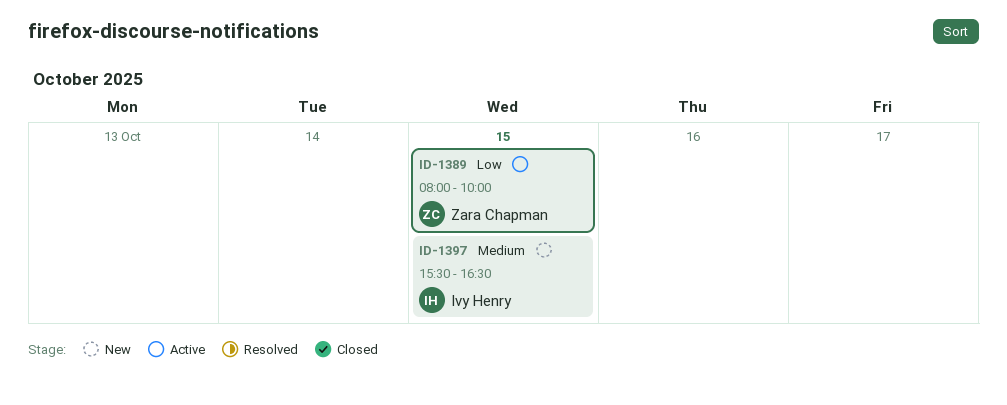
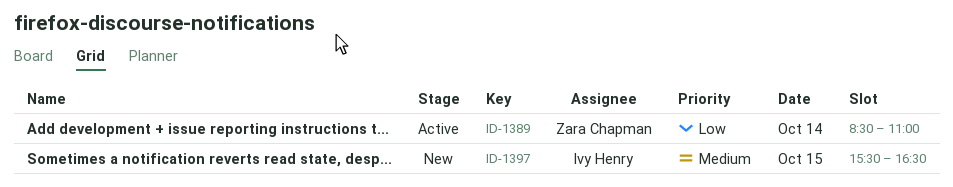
ID-1389, day: Oct 15 -> Oct 14
ID-1389, begins: 08:00 -> 08:30
ID-1389, ends: 10:00 -> 11:00

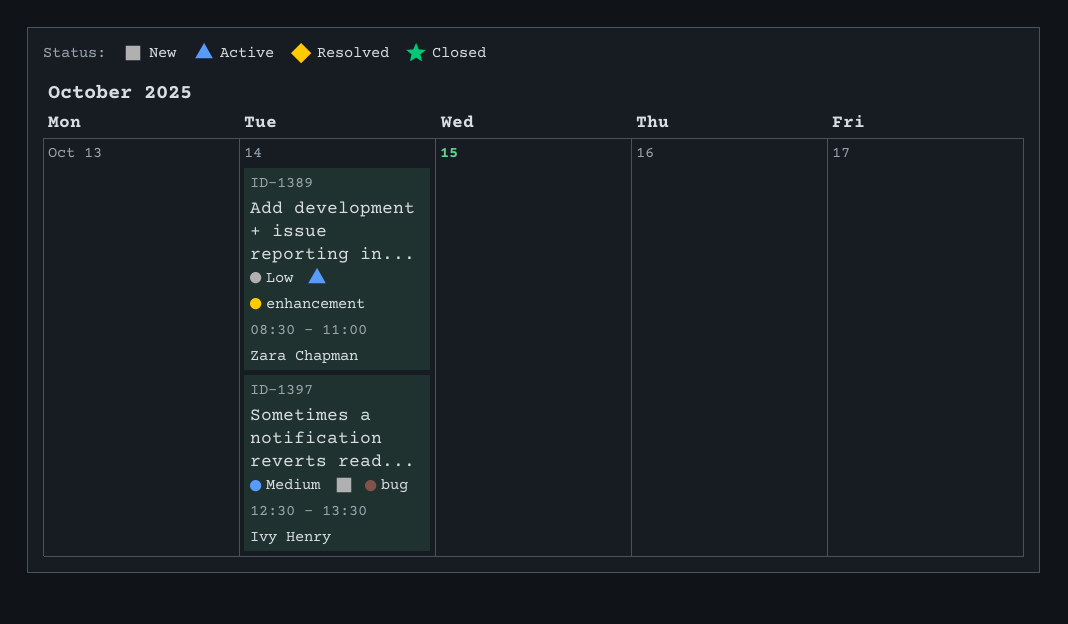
ID-1397, day: Oct 15 -> Oct 14
ID-1397, begins: 15:30 -> 12:30
ID-1397, ends: 16:30 -> 13:30

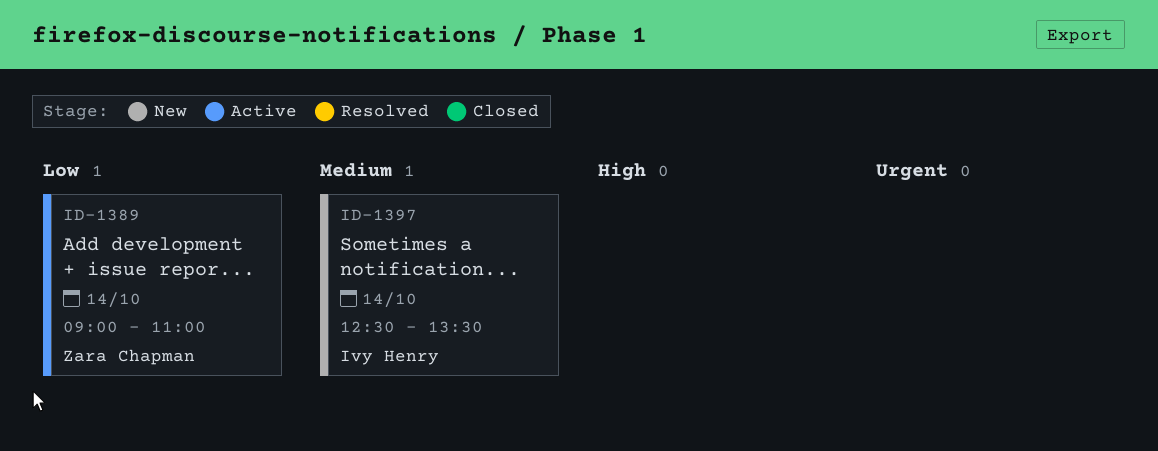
ID-1389, begins: 08:30 -> 09:00

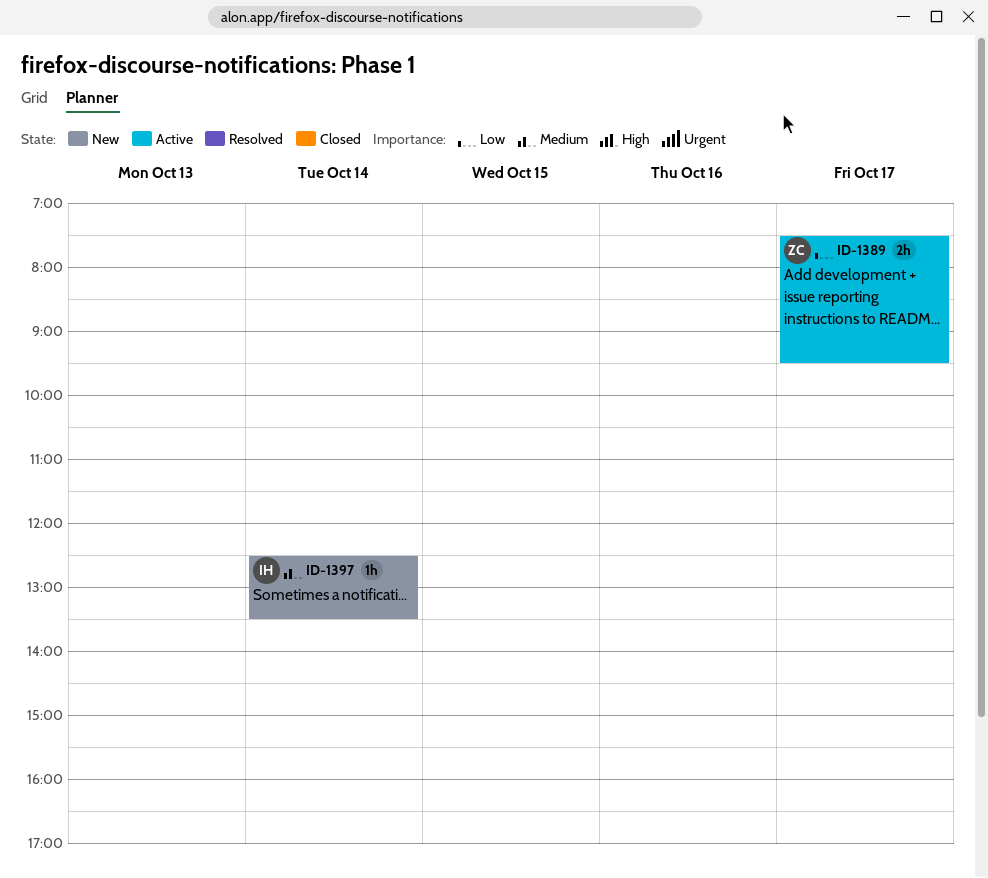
ID-1389, day: Oct 14 -> Oct 17
ID-1389, begins: 09:00 -> 07:30
ID-1389, ends: 11:00 -> 09:30

